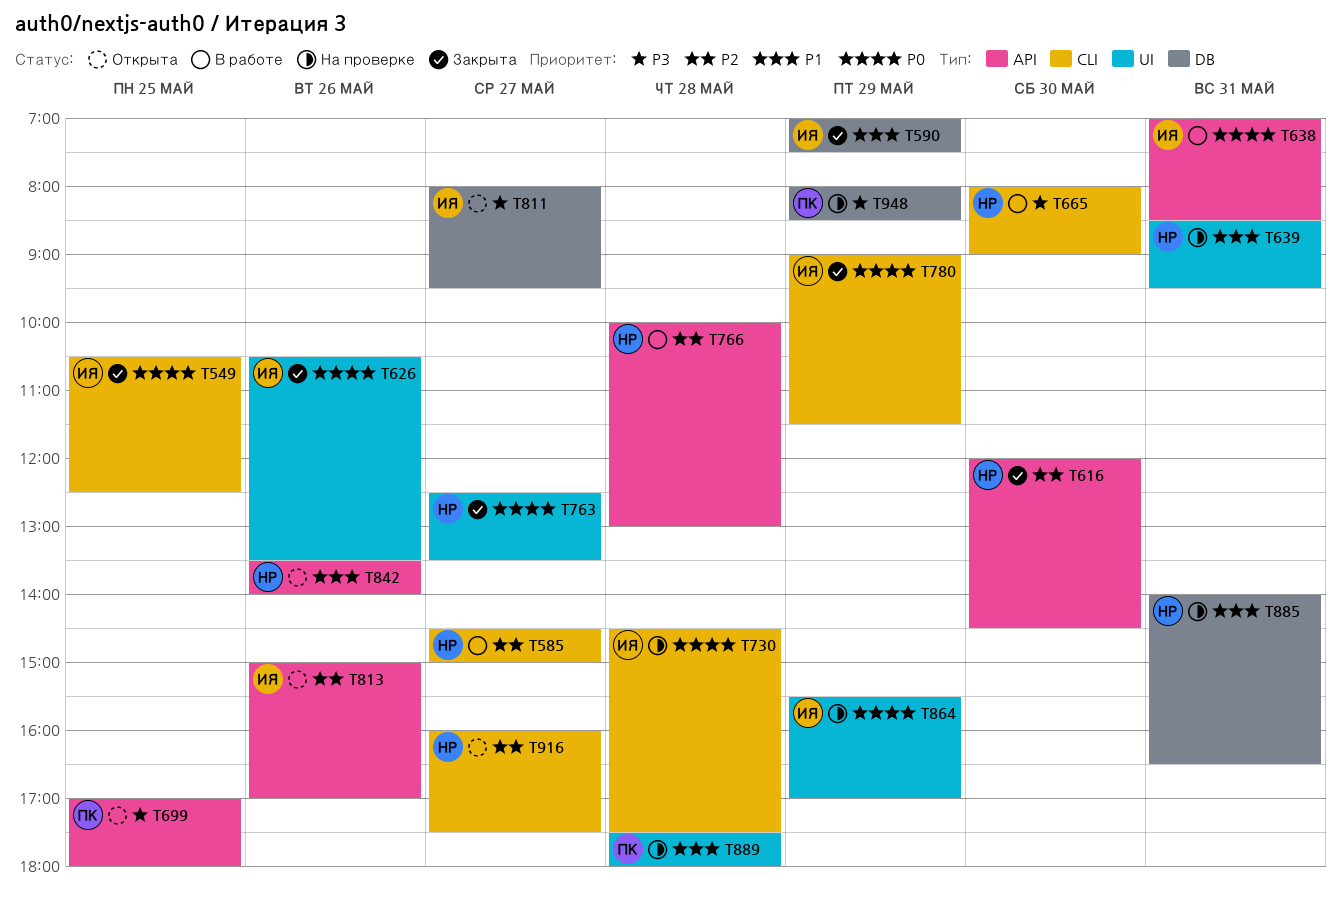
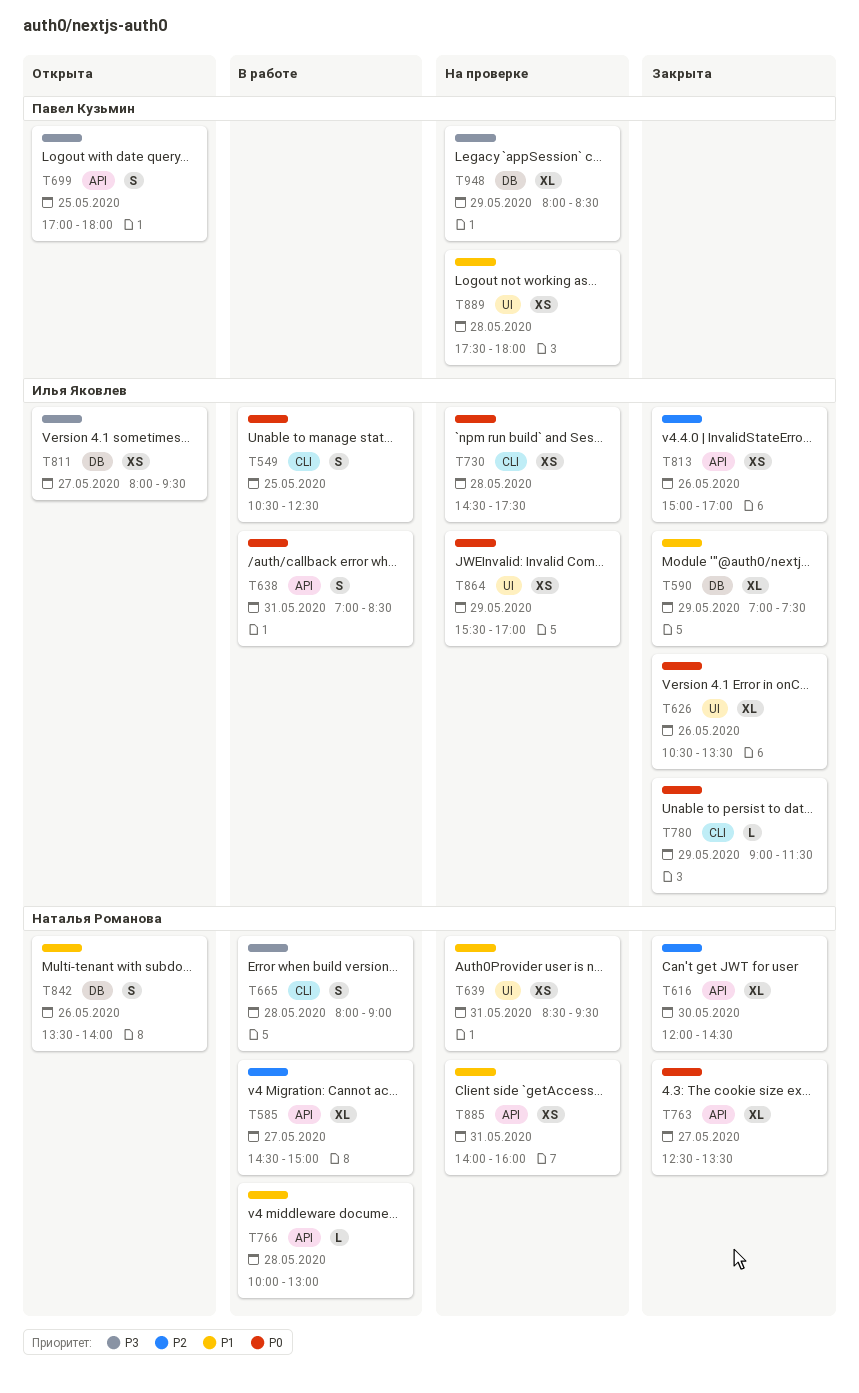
T549, status: Закрыта -> В работе
T585, label: CLI -> API
T665, day: May 30 -> May 28
T763, label: UI -> API
T766, priority: P2 -> P1
T813, status: Открыта -> Закрыта
T842, label: API -> DB
T885, label: DB -> API
T885, ends: 16:30 -> 16:00
T916: present -> none

